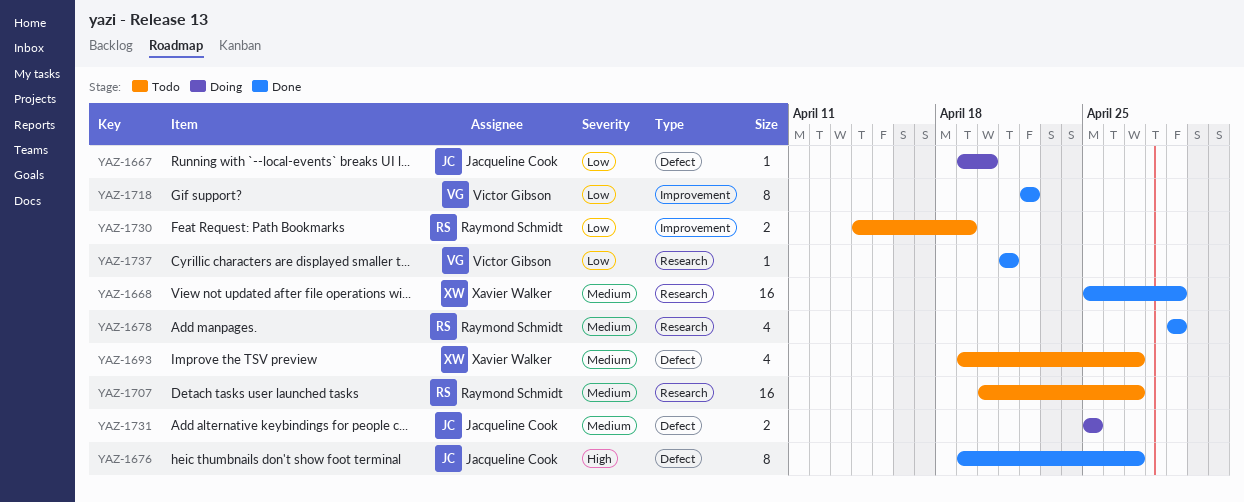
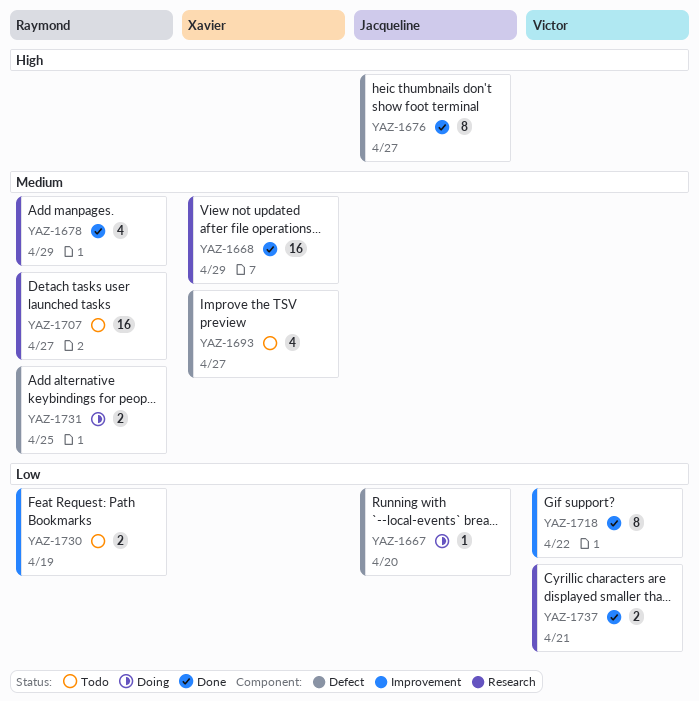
YAZ-1731, owner: Jacqueline Cook -> Raymond Schmidt
YAZ-1737, estimate: 1 -> 2

